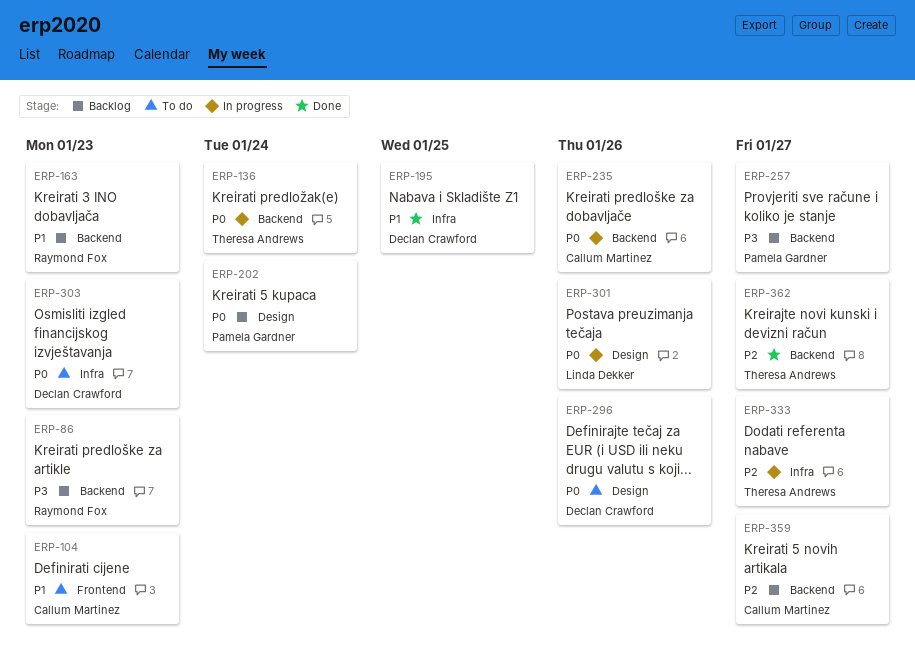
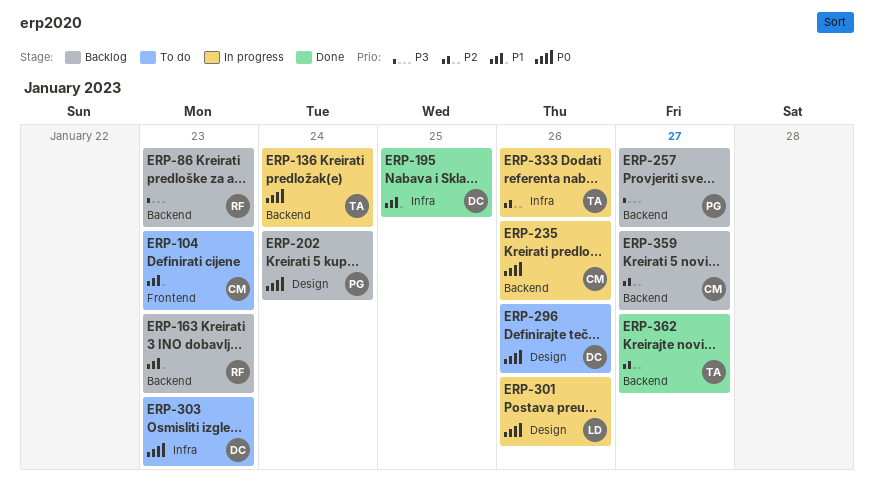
ERP-333, due: Jan 27 -> Jan 26

